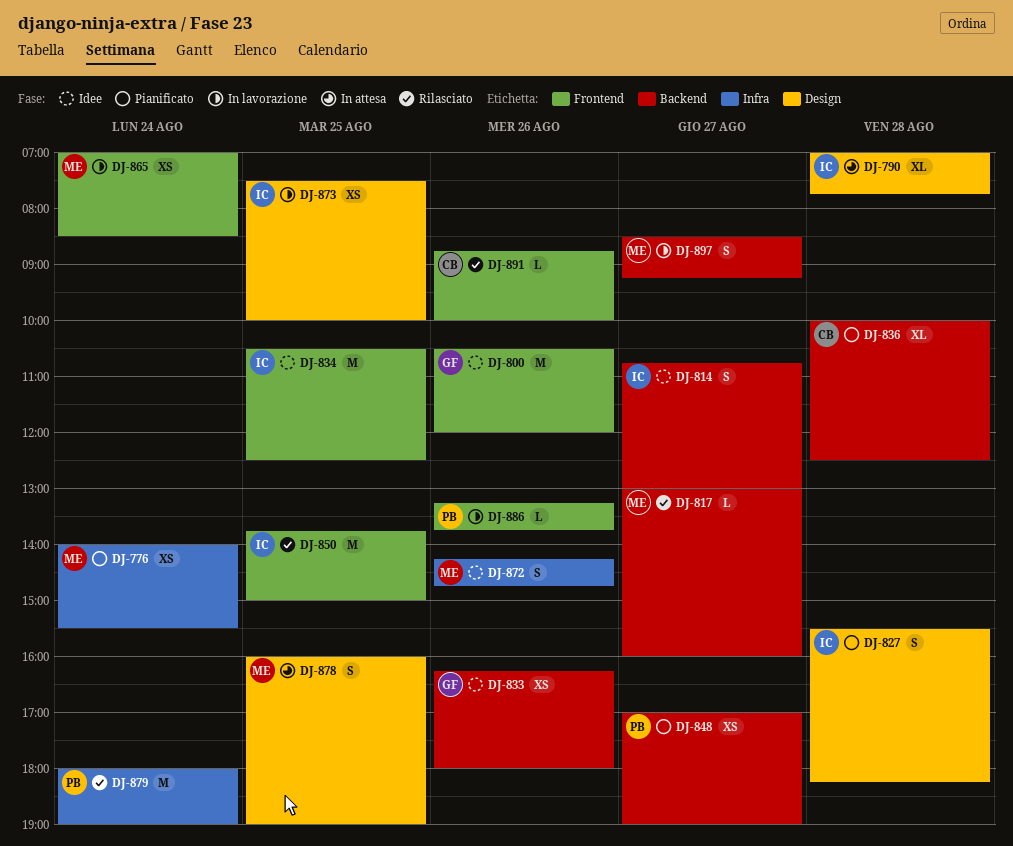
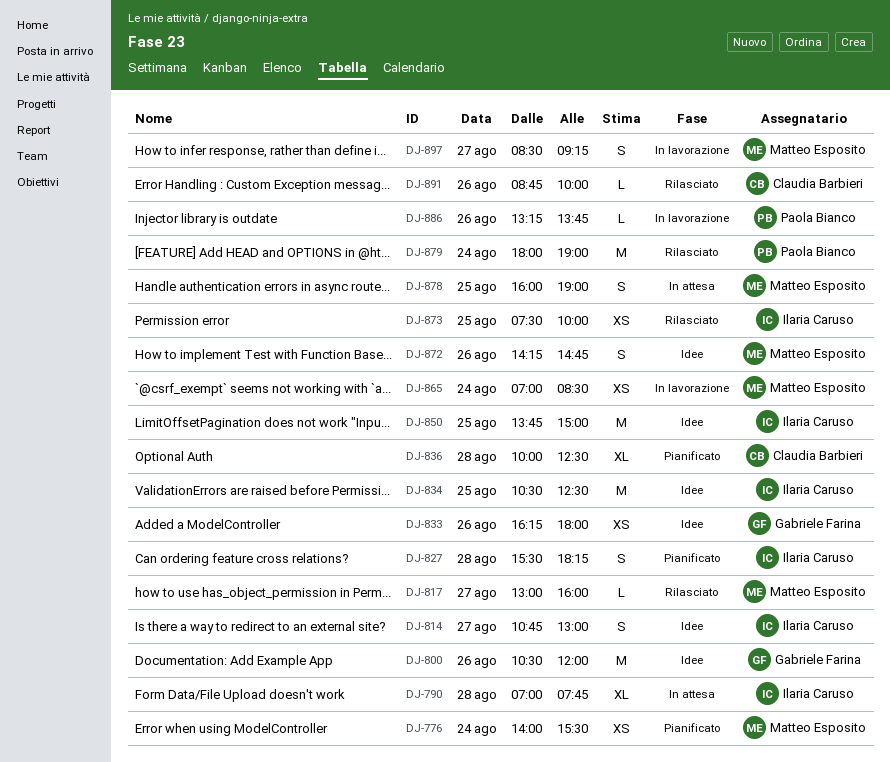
DJ-848: present -> none
DJ-850, status: Rilasciato -> Idee
DJ-873, status: In lavorazione -> Rilasciato

